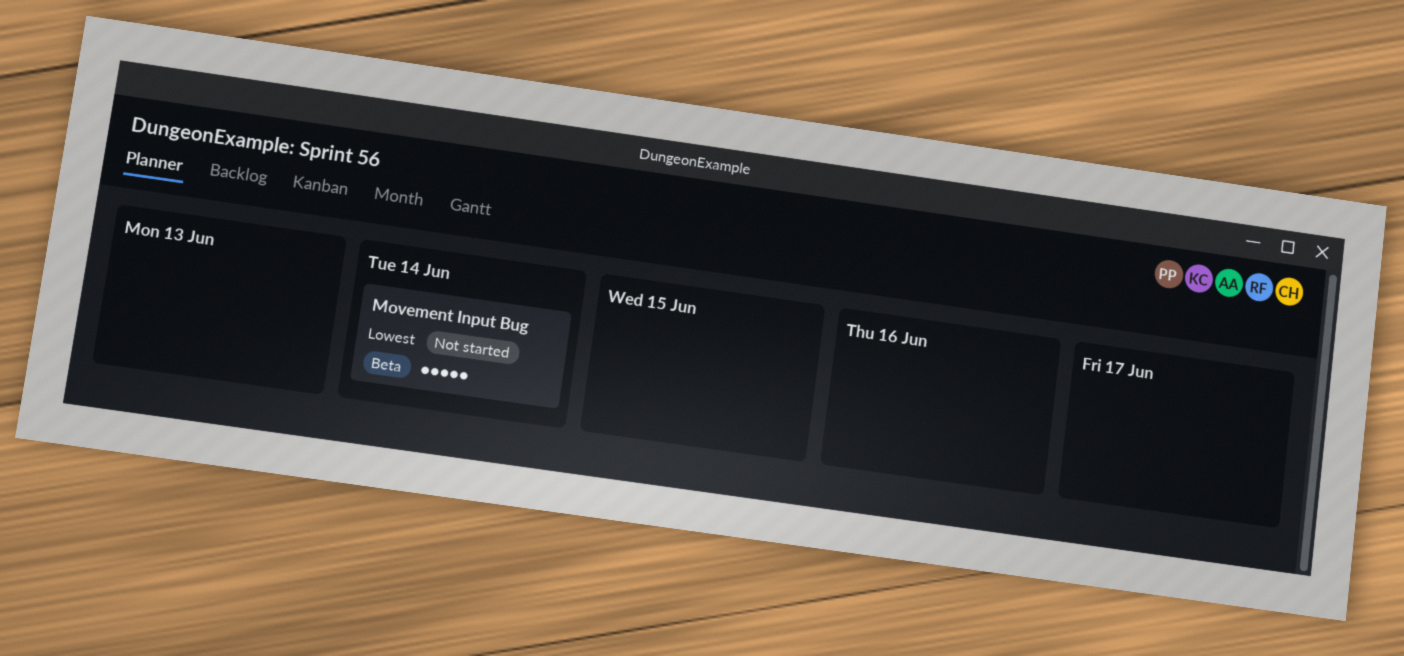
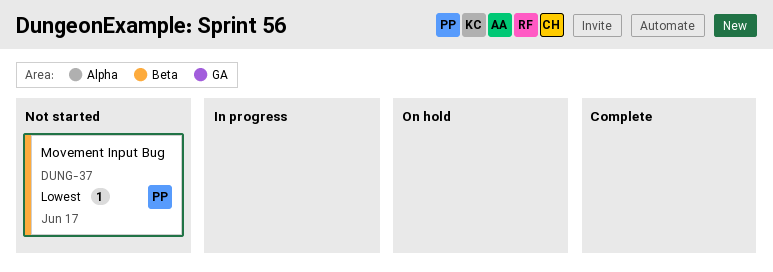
Movement Input Bug, estimate: 5 -> 1
Movement Input Bug, due: Jun 14 -> Jun 17

